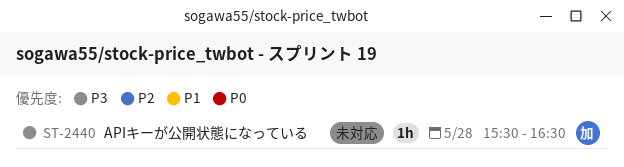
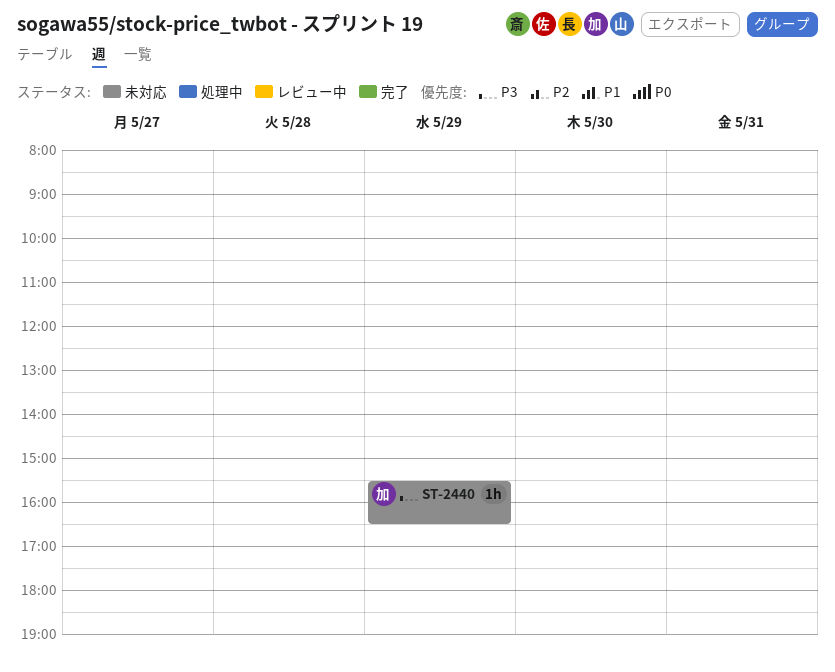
ST-2440, day: May 28 -> May 29

